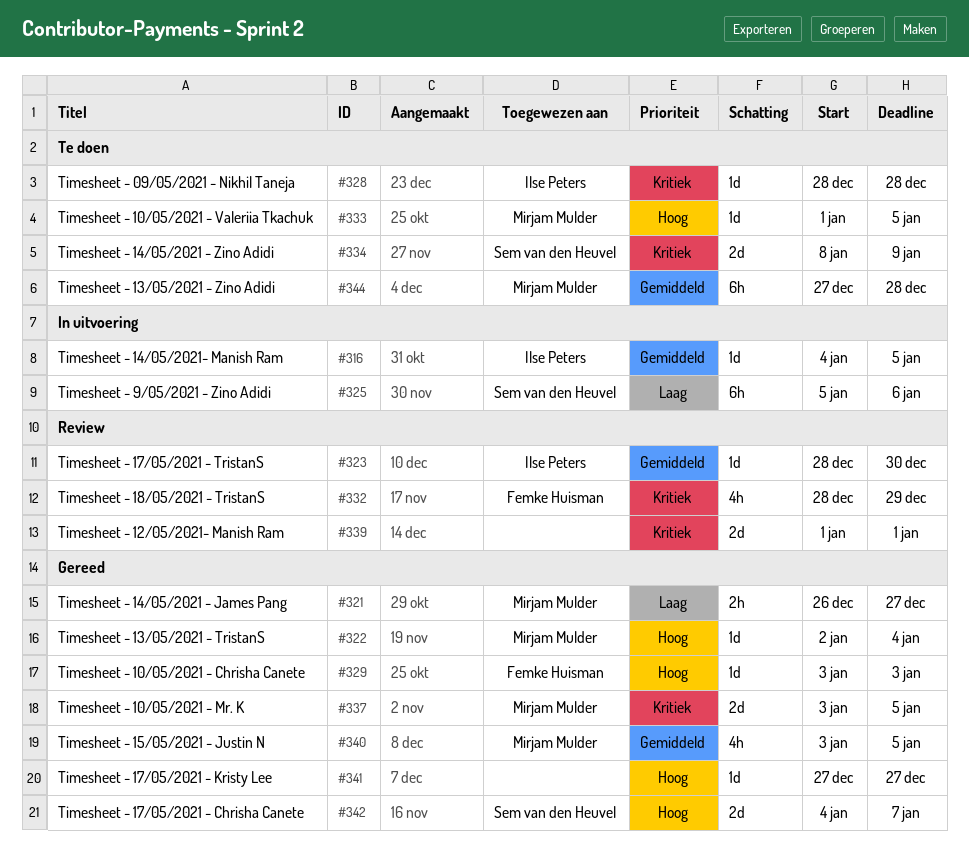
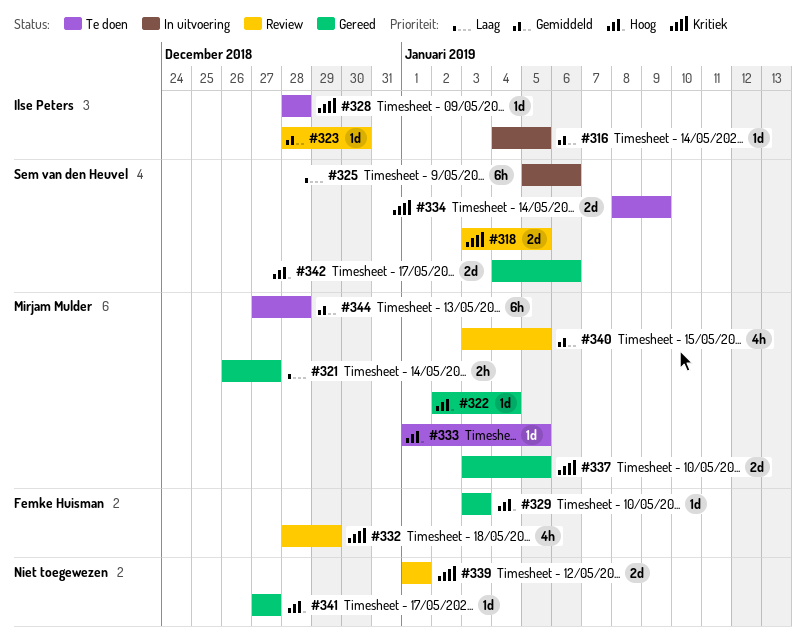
#318: none -> present
#340, status: Gereed -> Review
#342, due: Jan 7 -> Jan 6

